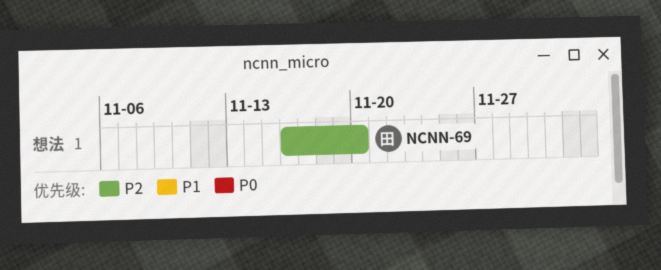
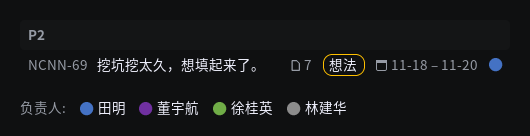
NCNN-69, start: Nov 16 -> Nov 18

